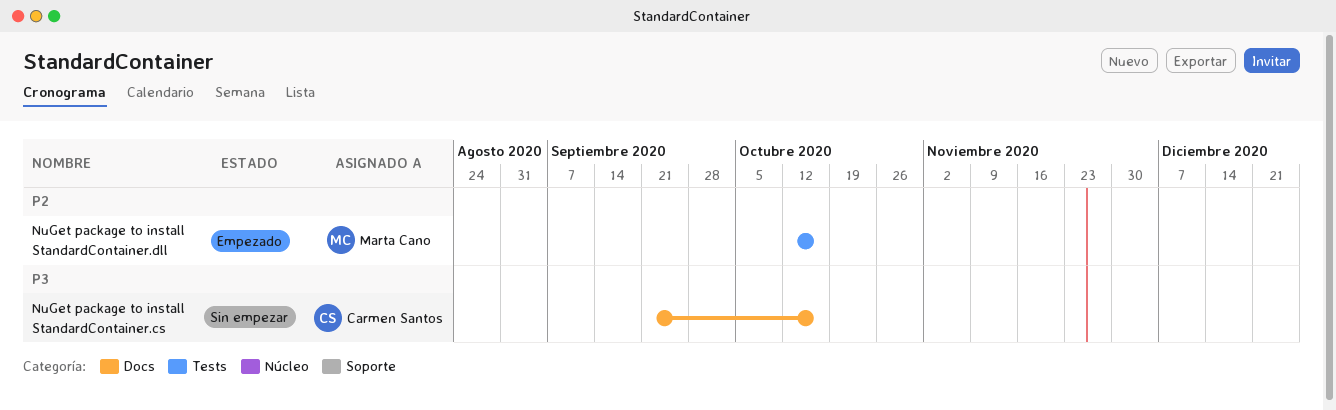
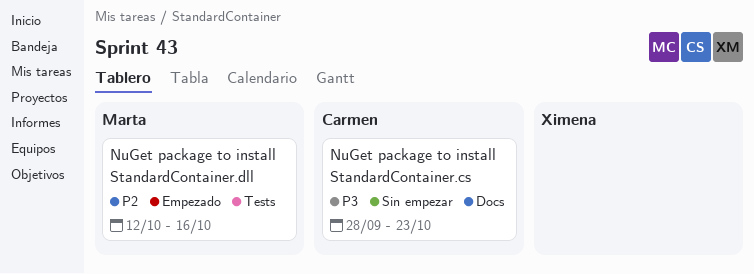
NuGet package to install StandardContainer.cs, start: Sep 21 -> Sep 28
NuGet package to install StandardContainer.cs, due: Oct 16 -> Oct 23

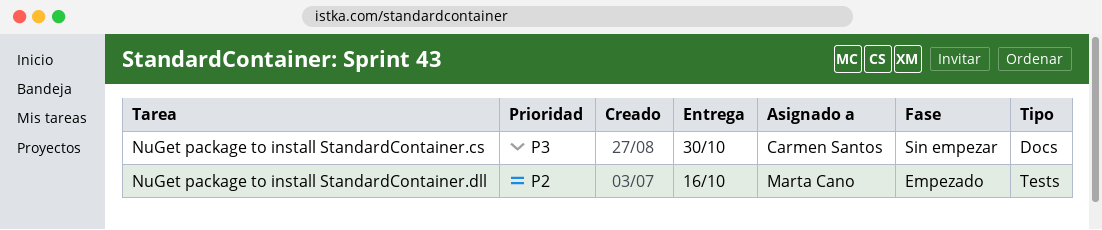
NuGet package to install StandardContainer.cs, due: Oct 23 -> Oct 30

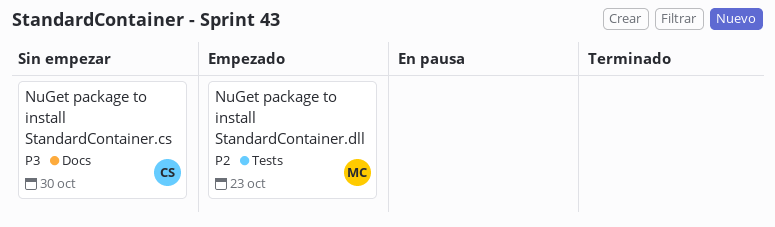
NuGet package to install StandardContainer.dll, due: Oct 16 -> Oct 23

